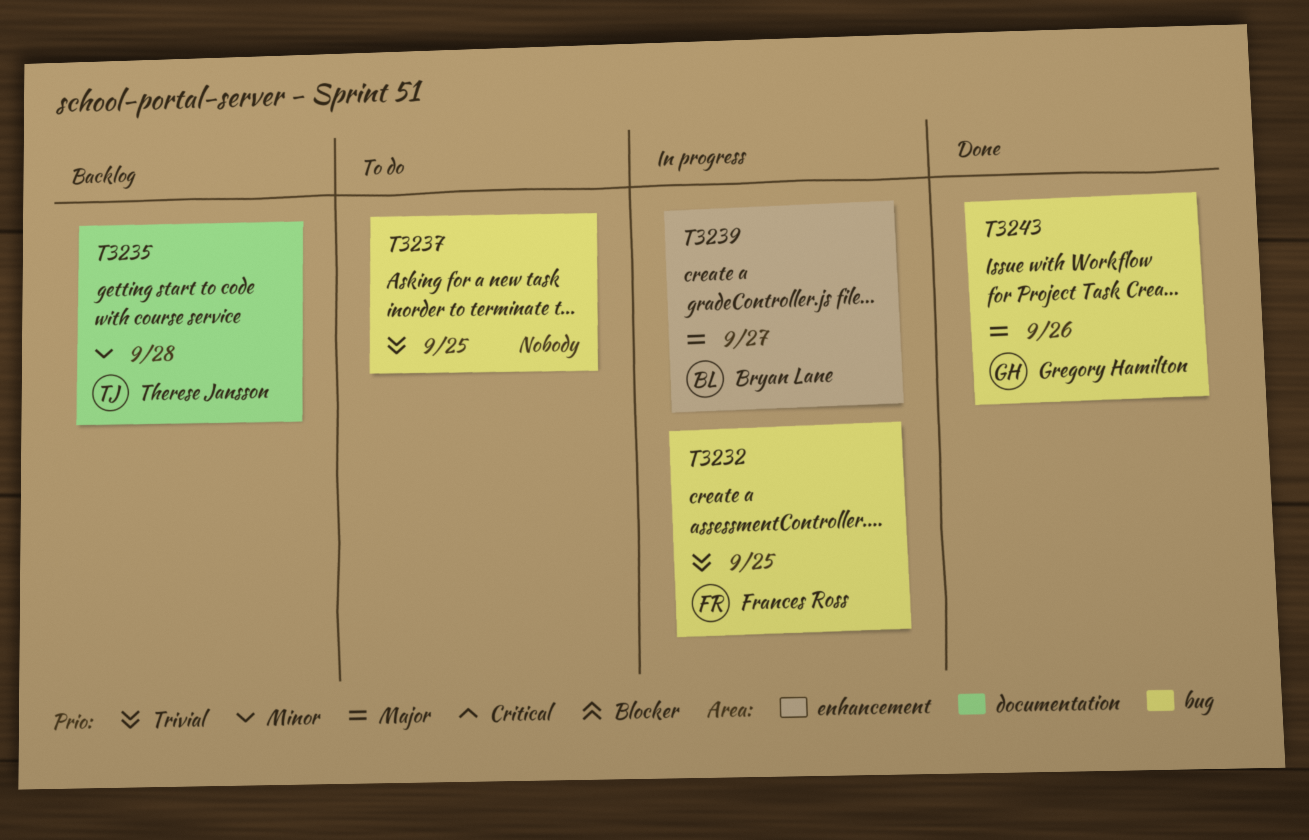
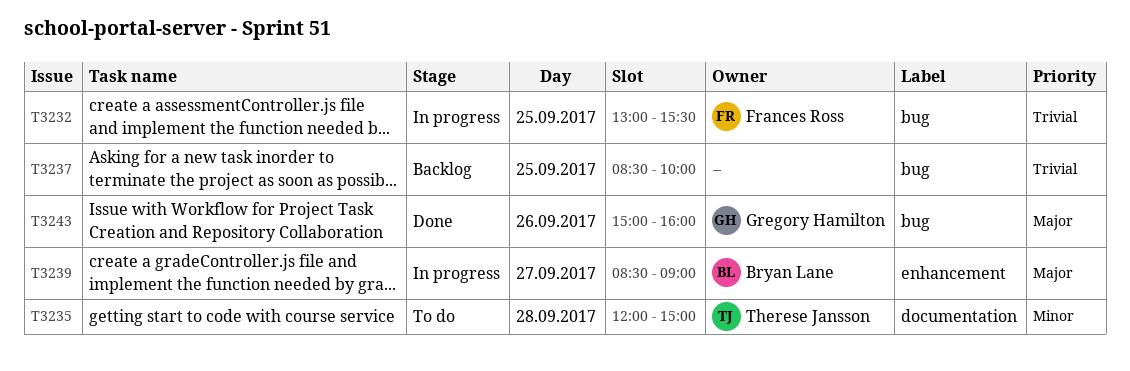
T3235, status: Backlog -> To do
T3237, status: To do -> Backlog

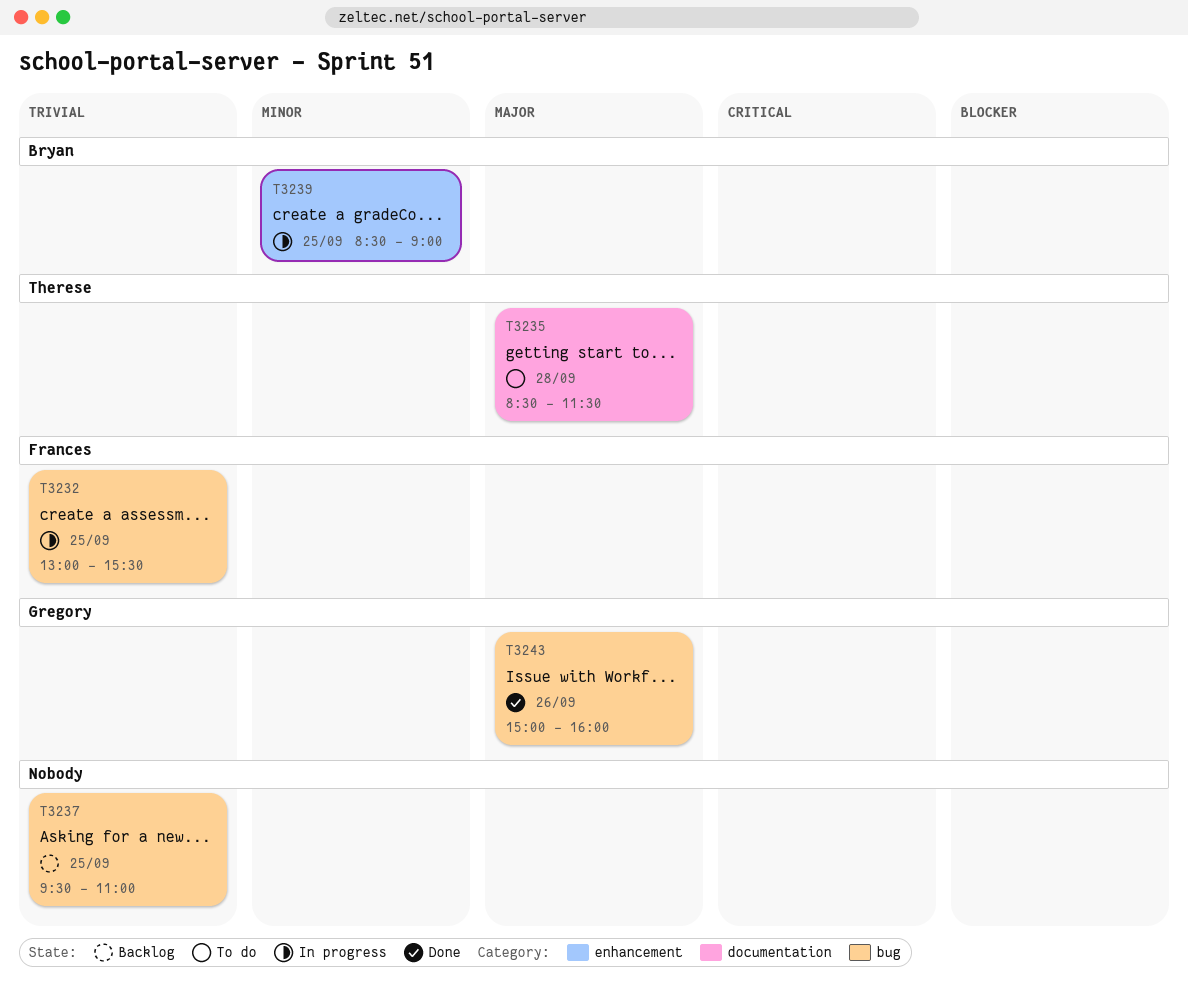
T3235, priority: Minor -> Major
T3235, begins: 12:00 -> 08:30
T3235, ends: 15:00 -> 11:30
T3237, begins: 08:30 -> 09:30
T3237, ends: 10:00 -> 11:00
T3239, priority: Major -> Minor
T3239, day: Sep 27 -> Sep 25

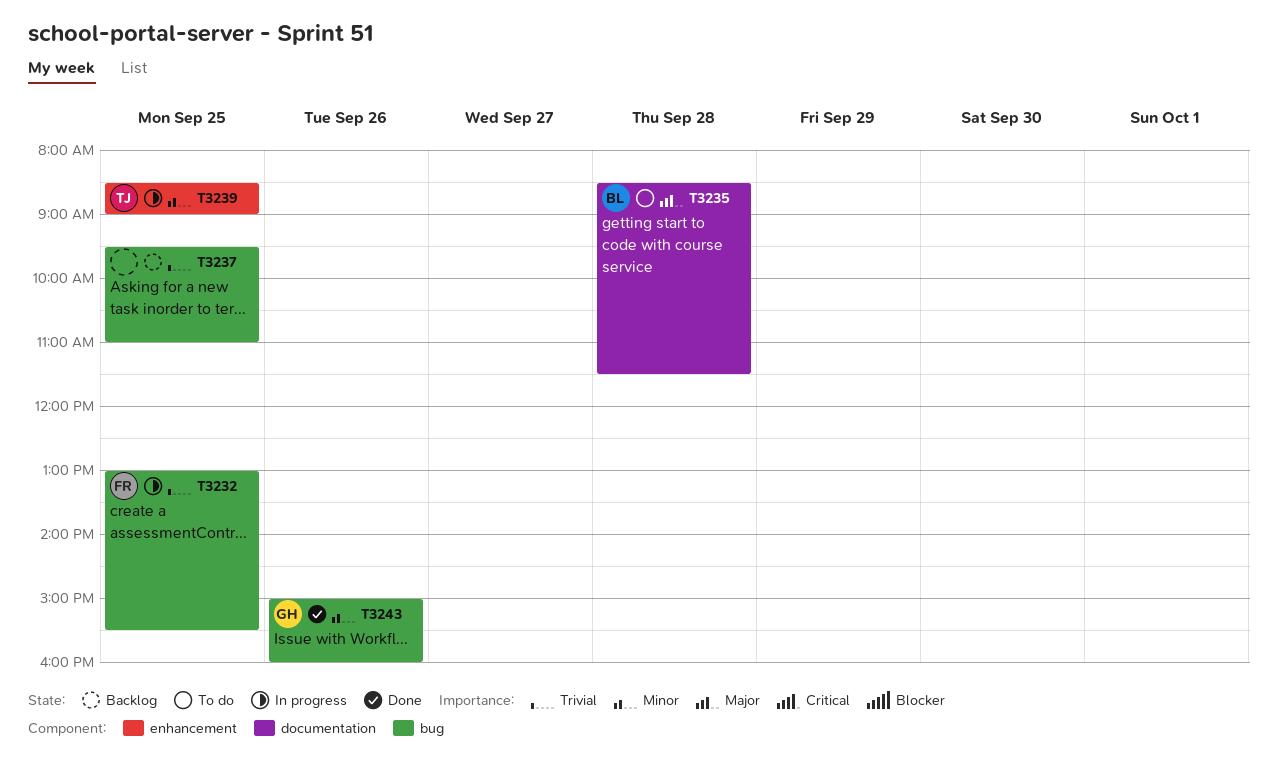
T3235, owner: Therese -> Bryan
T3239, owner: Bryan -> Therese
T3243, priority: Major -> Minor

